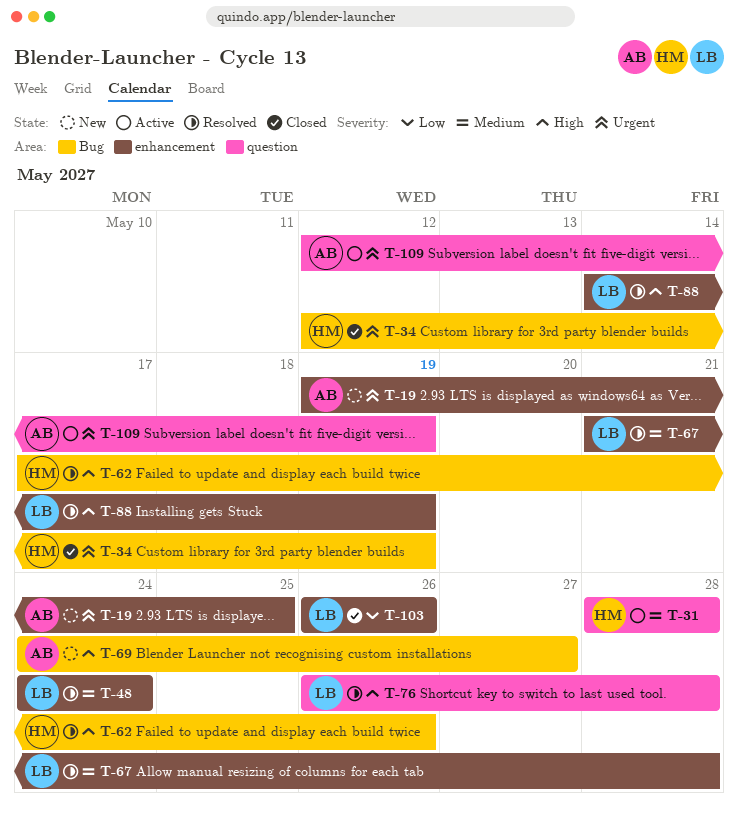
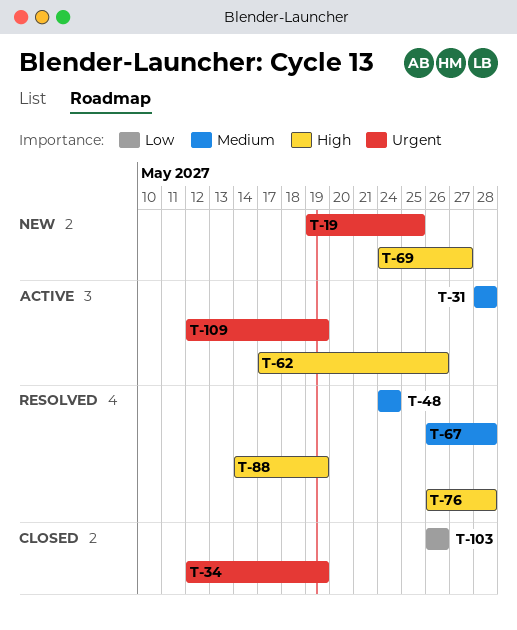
T-62, status: Resolved -> Active
T-67, start: May 21 -> May 26

